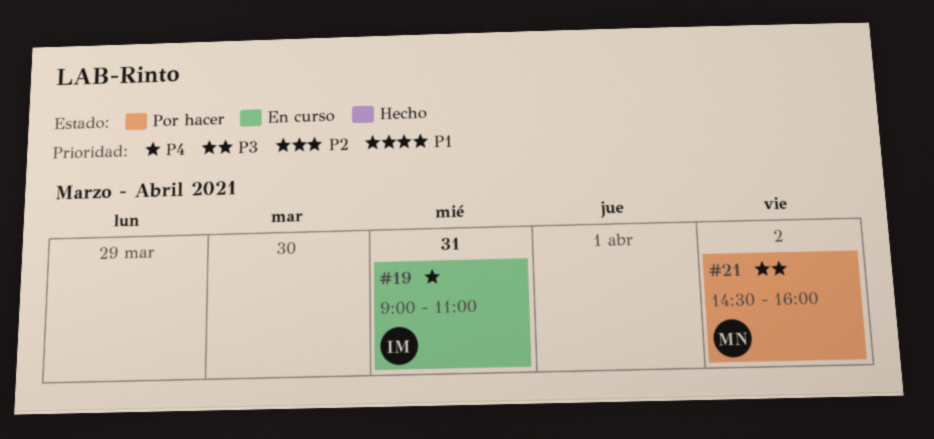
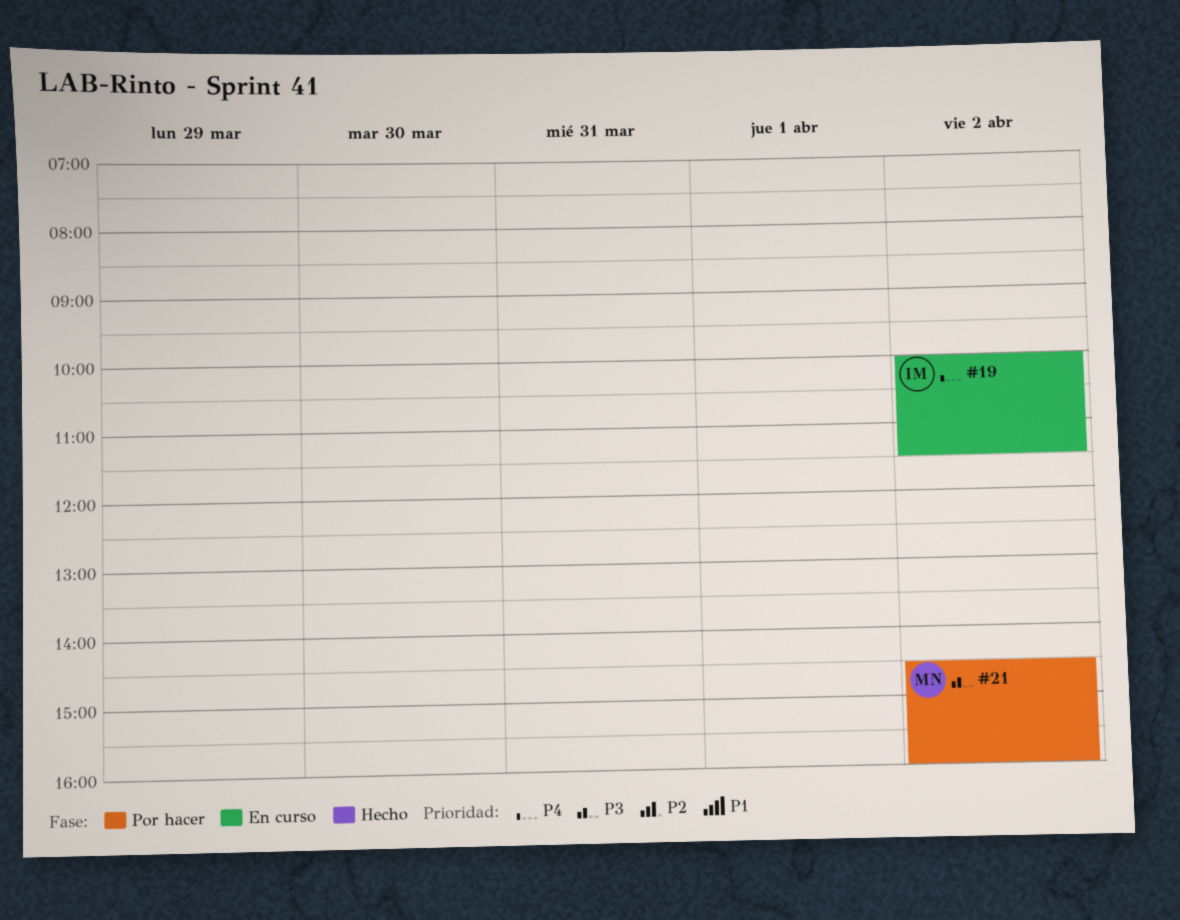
#19, day: Mar 31 -> Apr 2
#19, begins: 09:00 -> 10:00
#19, ends: 11:00 -> 11:30

